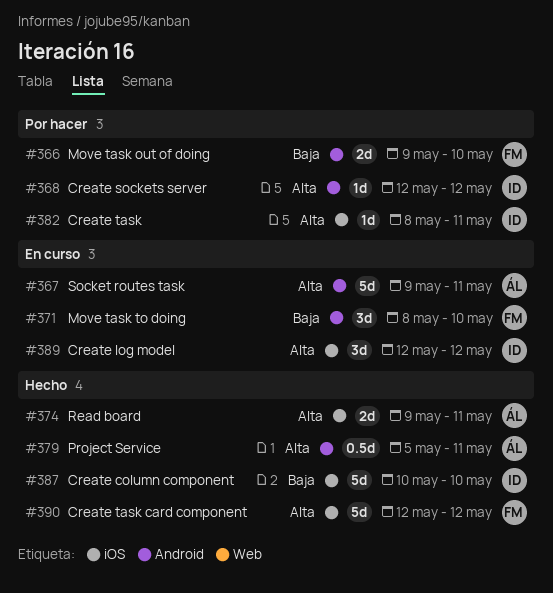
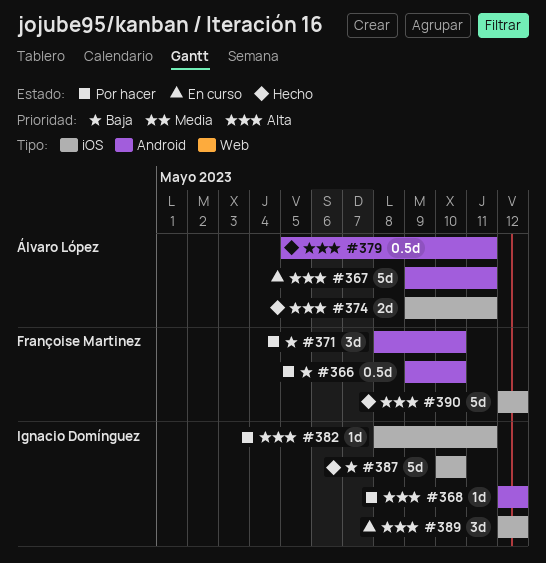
#366, estimate: 2d -> 0.5d
#371, status: En curso -> Por hacer

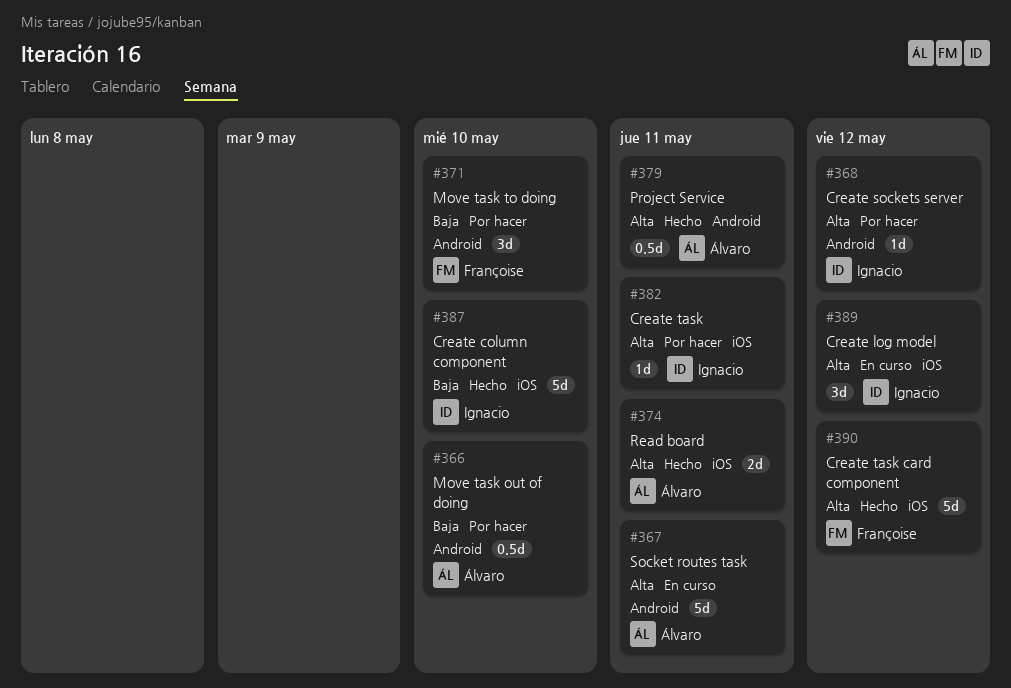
#366, owner: Françoise Martinez -> Álvaro López

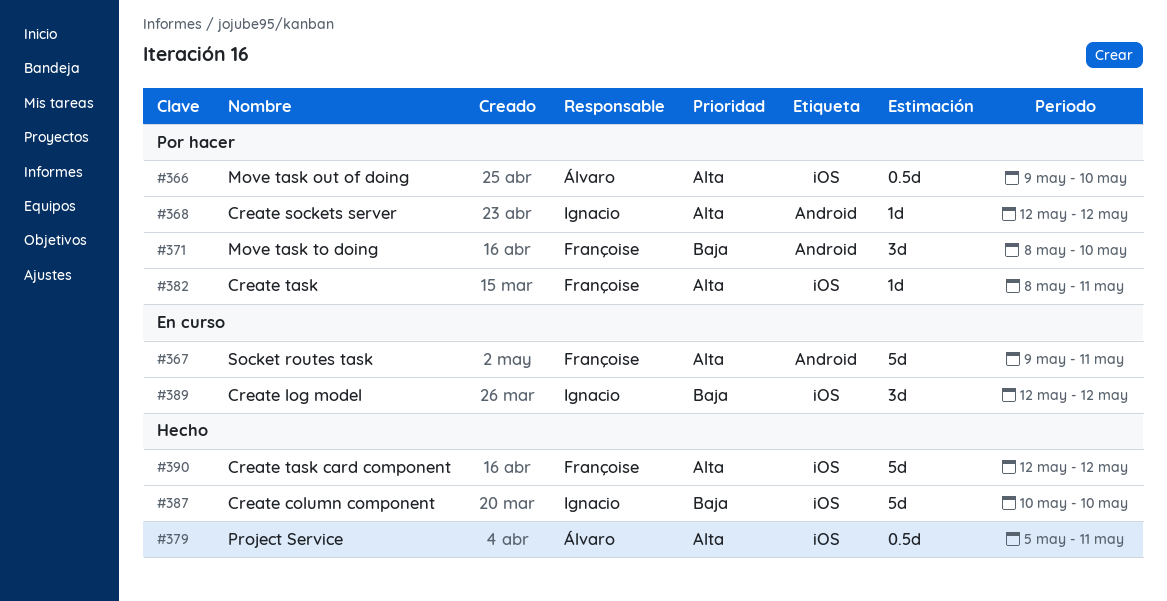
#366, priority: Baja -> Alta
#366, label: Android -> iOS
#367, owner: Álvaro -> Françoise
#374: present -> none
#379, label: Android -> iOS
#382, owner: Ignacio -> Françoise
#389, priority: Alta -> Baja

